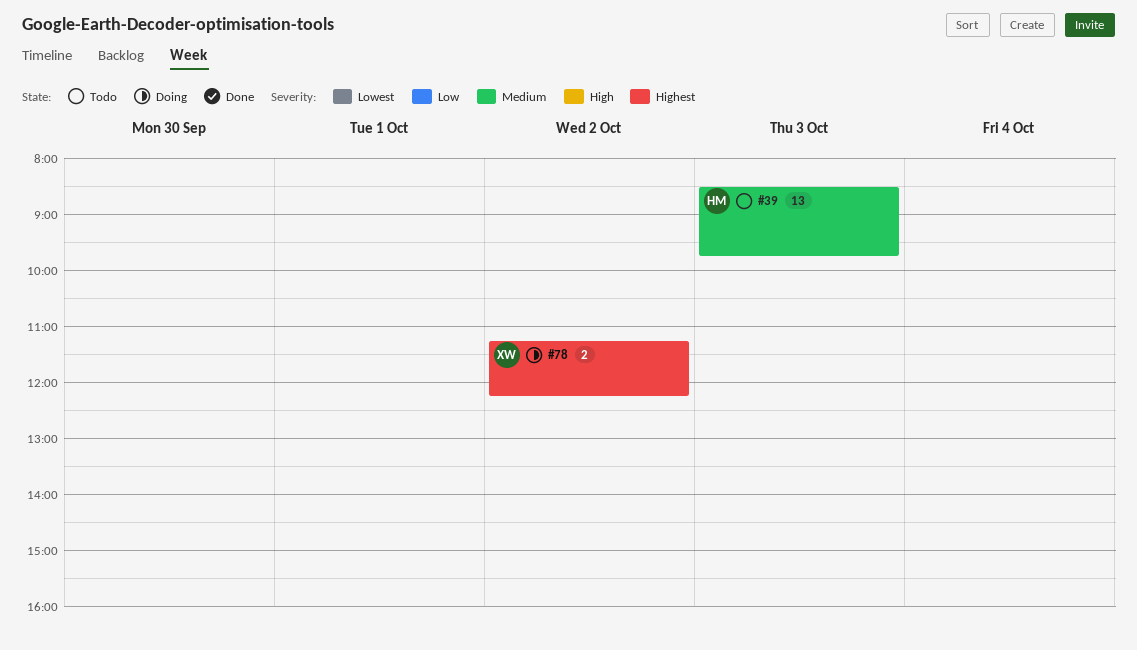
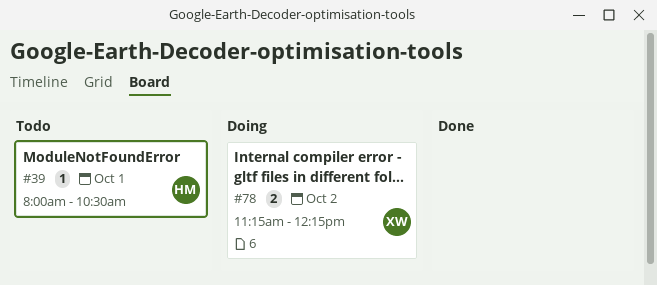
#39, estimate: 13 -> 1
#39, day: Oct 3 -> Oct 1
#39, begins: 08:30 -> 08:00
#39, ends: 09:45 -> 10:30

